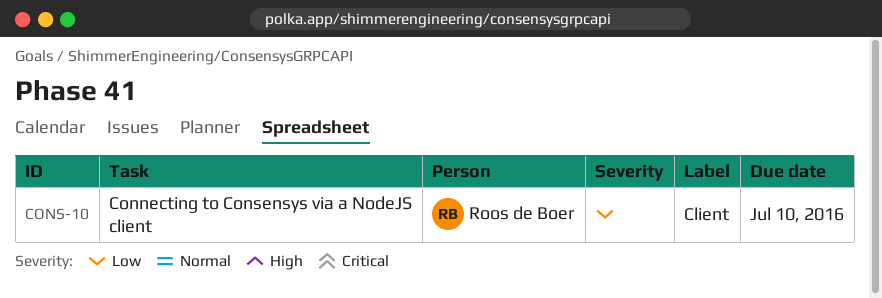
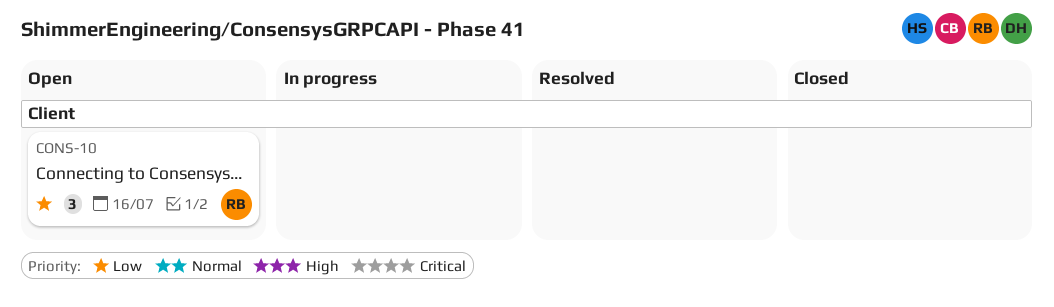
CONS-10, due: Jul 10 -> Jul 16

